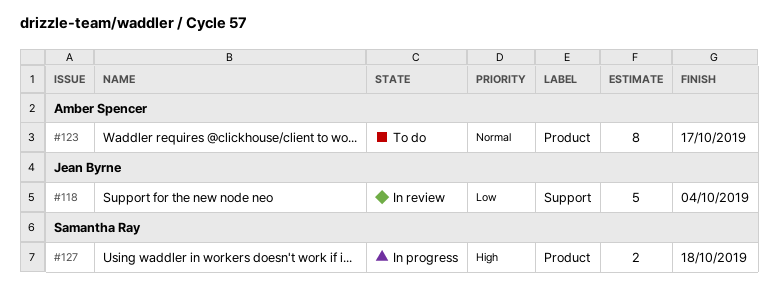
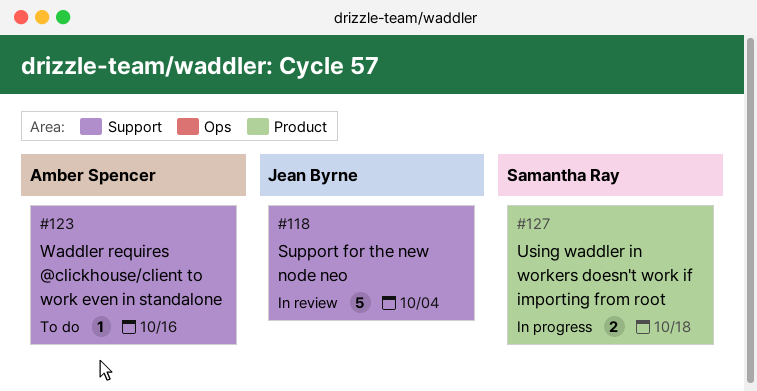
#123, label: Product -> Support
#123, estimate: 8 -> 1
#123, due: Oct 17 -> Oct 16

